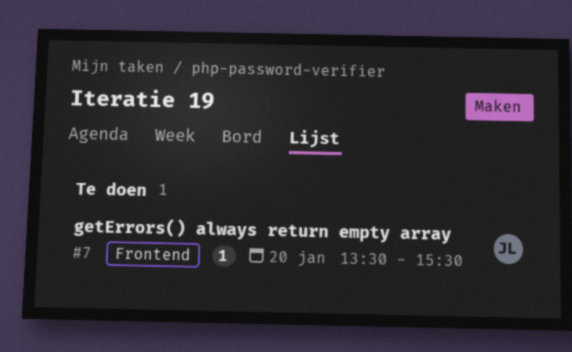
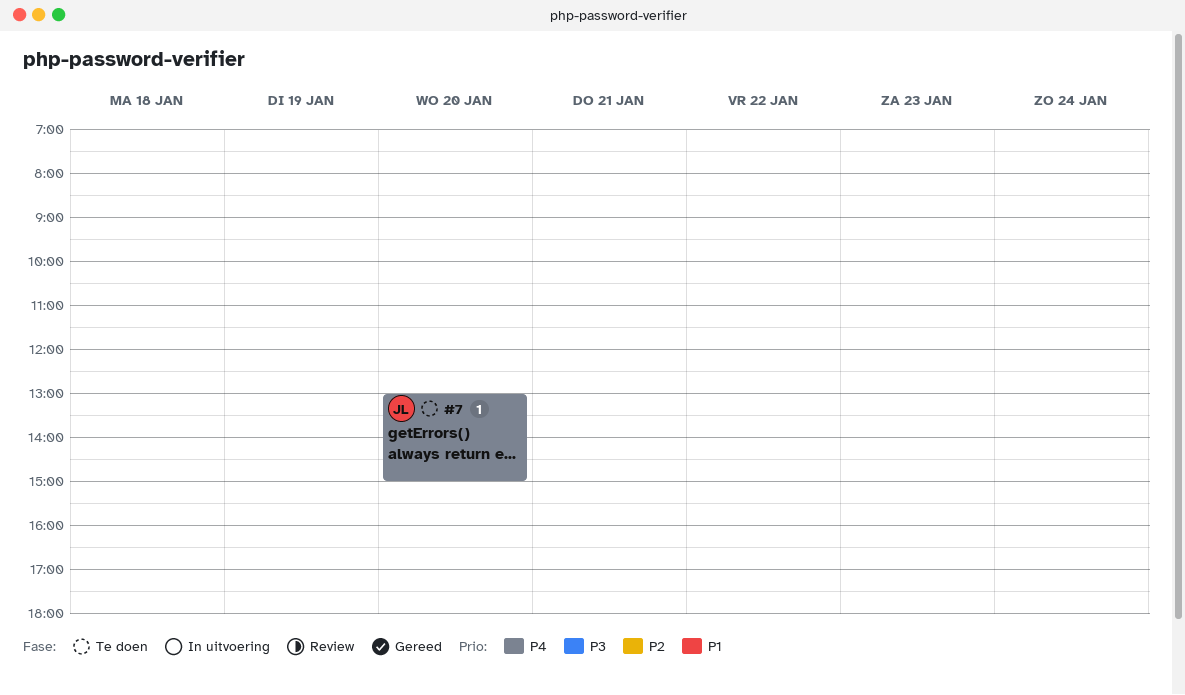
#7, begins: 13:30 -> 13:00
#7, ends: 15:30 -> 15:00

